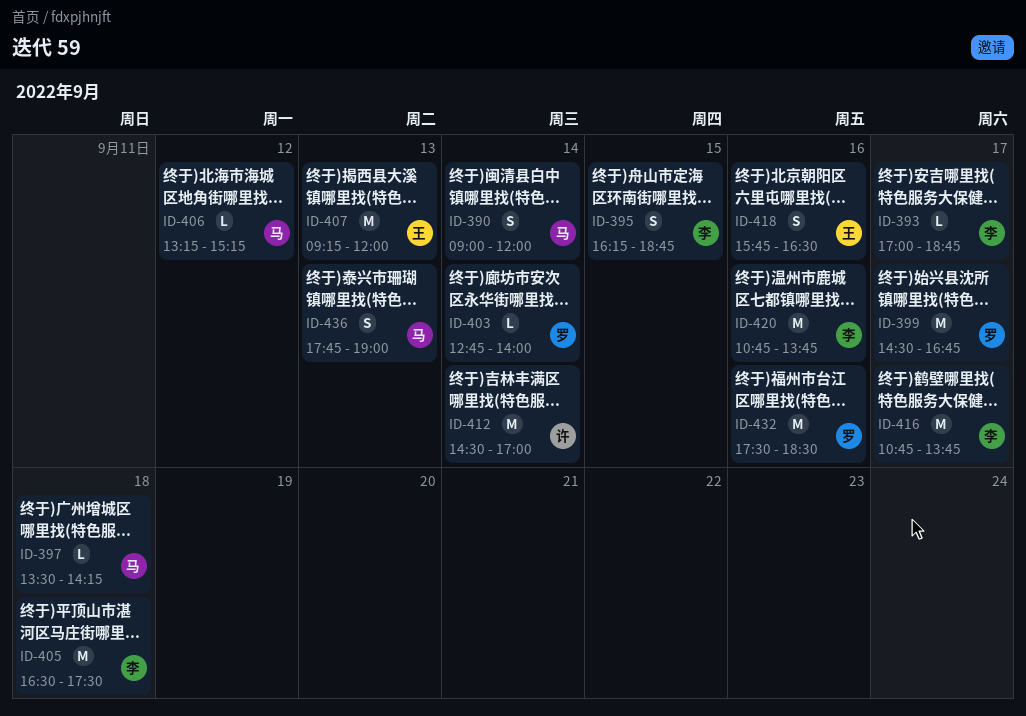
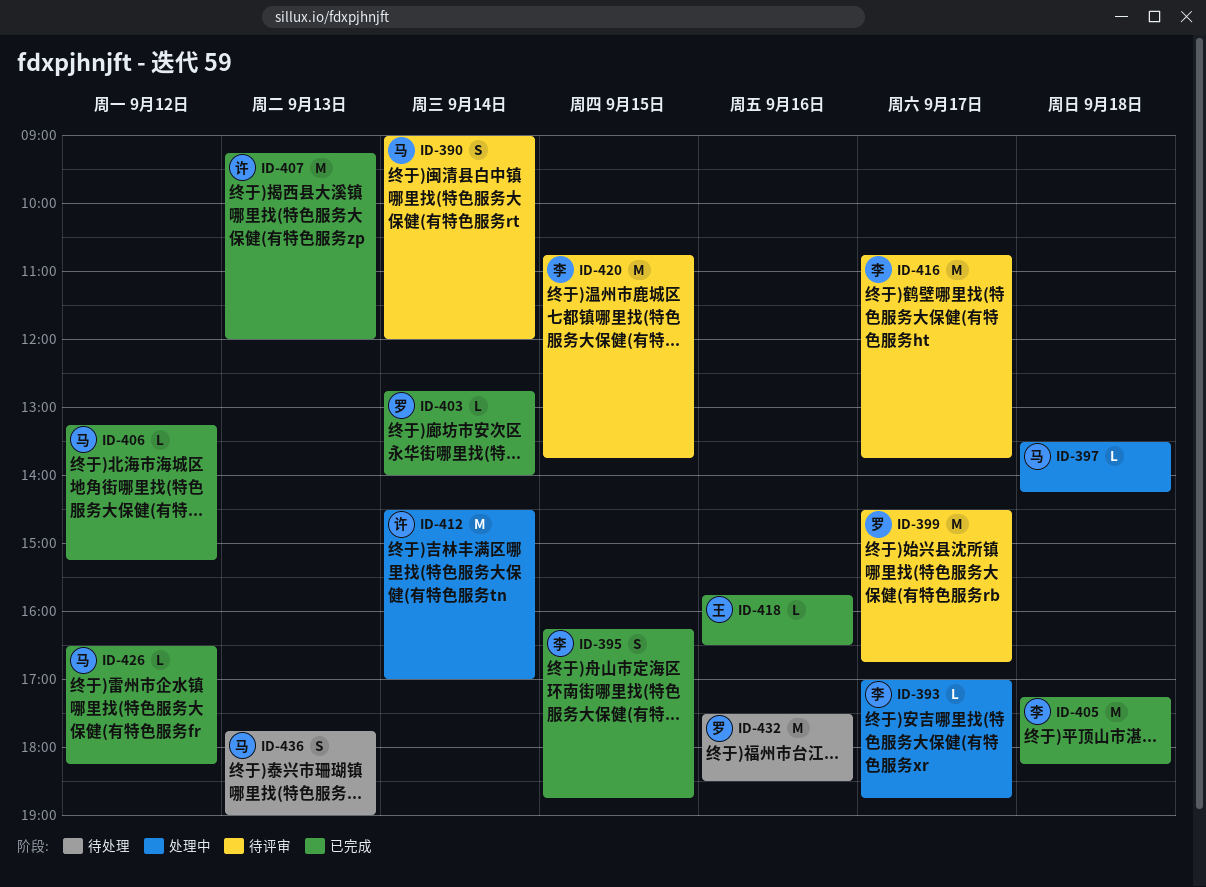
ID-405, begins: 16:30 -> 17:15
ID-405, ends: 17:30 -> 18:15
ID-407, owner: 王 -> 许
ID-418, estimate: S -> L
ID-420, day: Sep 16 -> Sep 15
ID-426: none -> present

